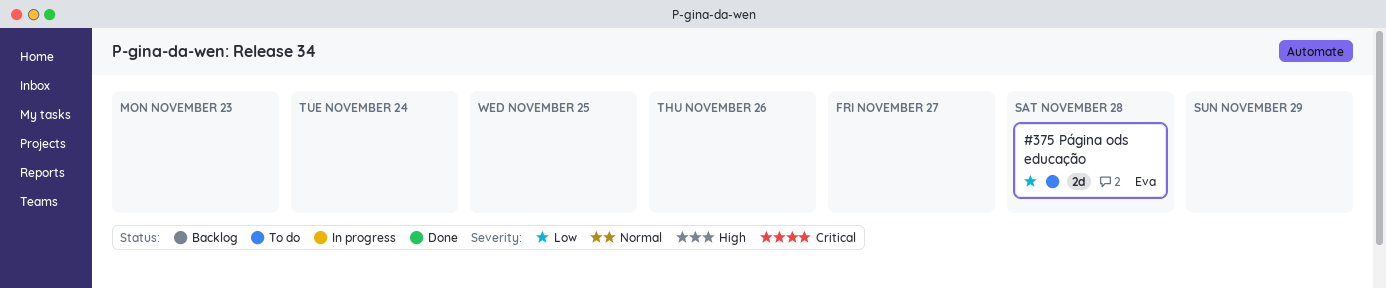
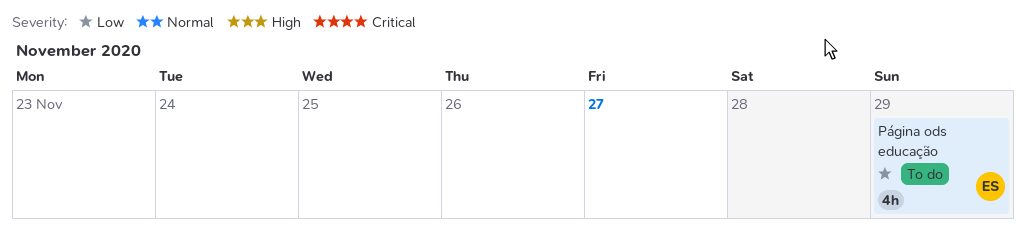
Página ods educação, estimate: 2d -> 4h
Página ods educação, due: Nov 28 -> Nov 29

